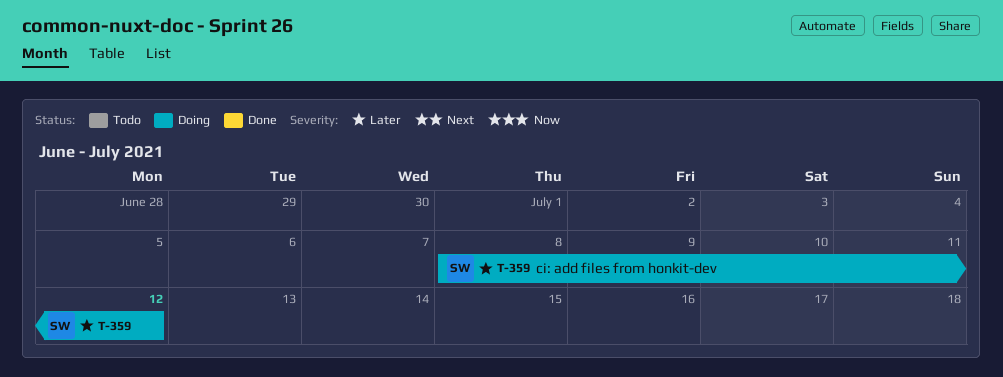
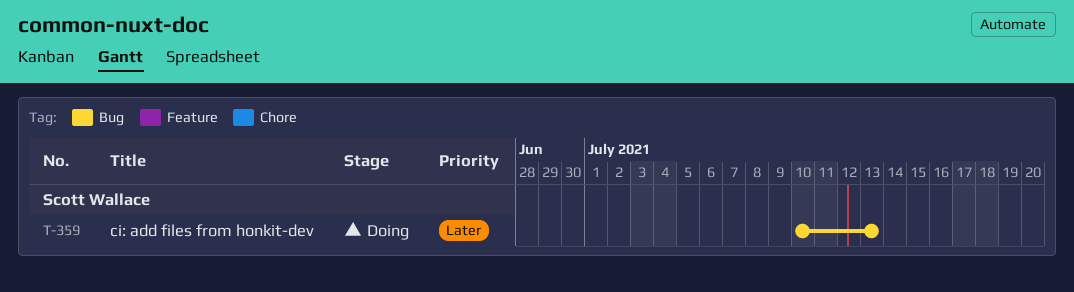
T-359, start: Jul 8 -> Jul 10
T-359, due: Jul 12 -> Jul 13

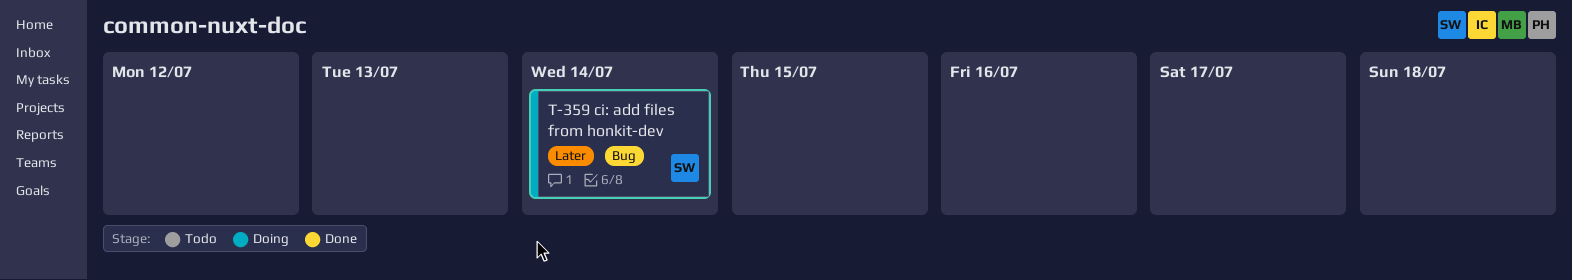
T-359, due: Jul 13 -> Jul 14

